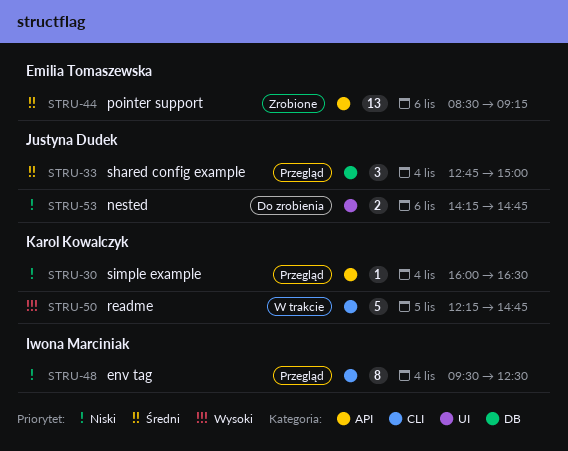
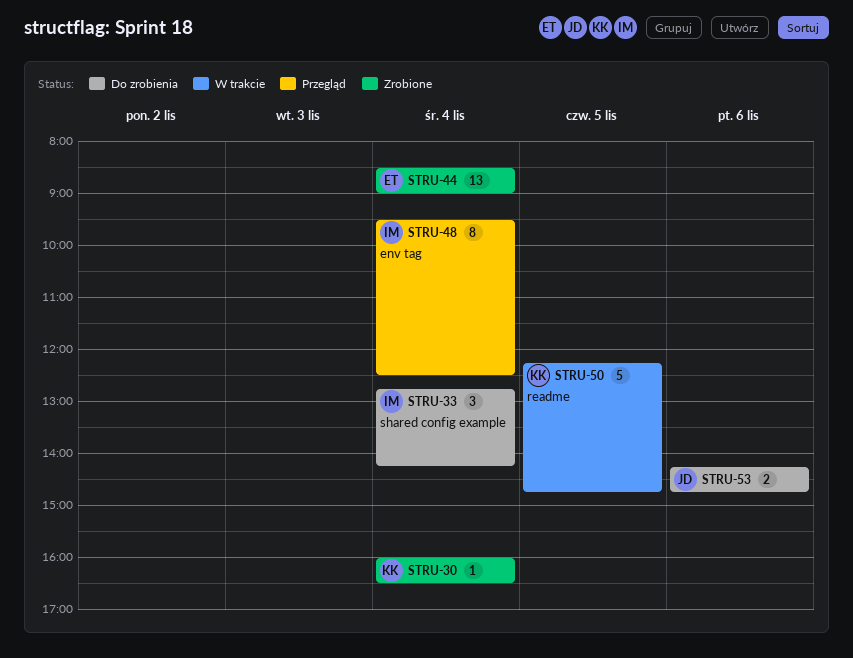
STRU-30, status: Przegląd -> Zrobione
STRU-33, status: Przegląd -> Do zrobienia
STRU-33, owner: Justyna Dudek -> Iwona Marciniak
STRU-33, ends: 15:00 -> 14:15
STRU-44, day: Nov 6 -> Nov 4
STRU-44, ends: 09:15 -> 09:00

